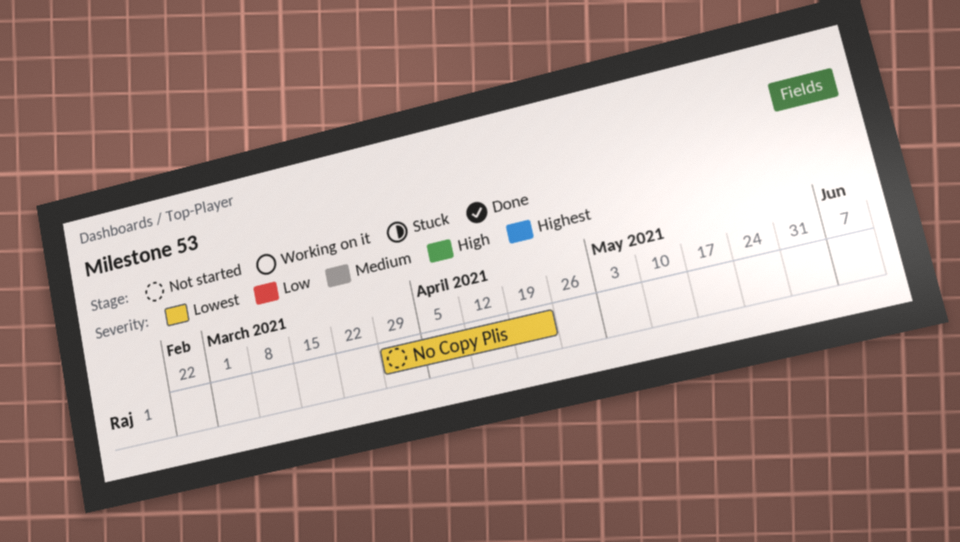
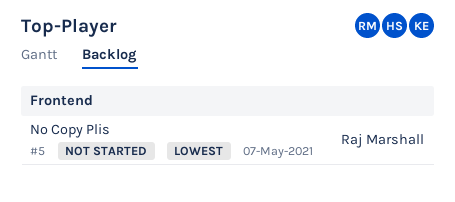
No Copy Plis, due: Apr 23 -> May 7

